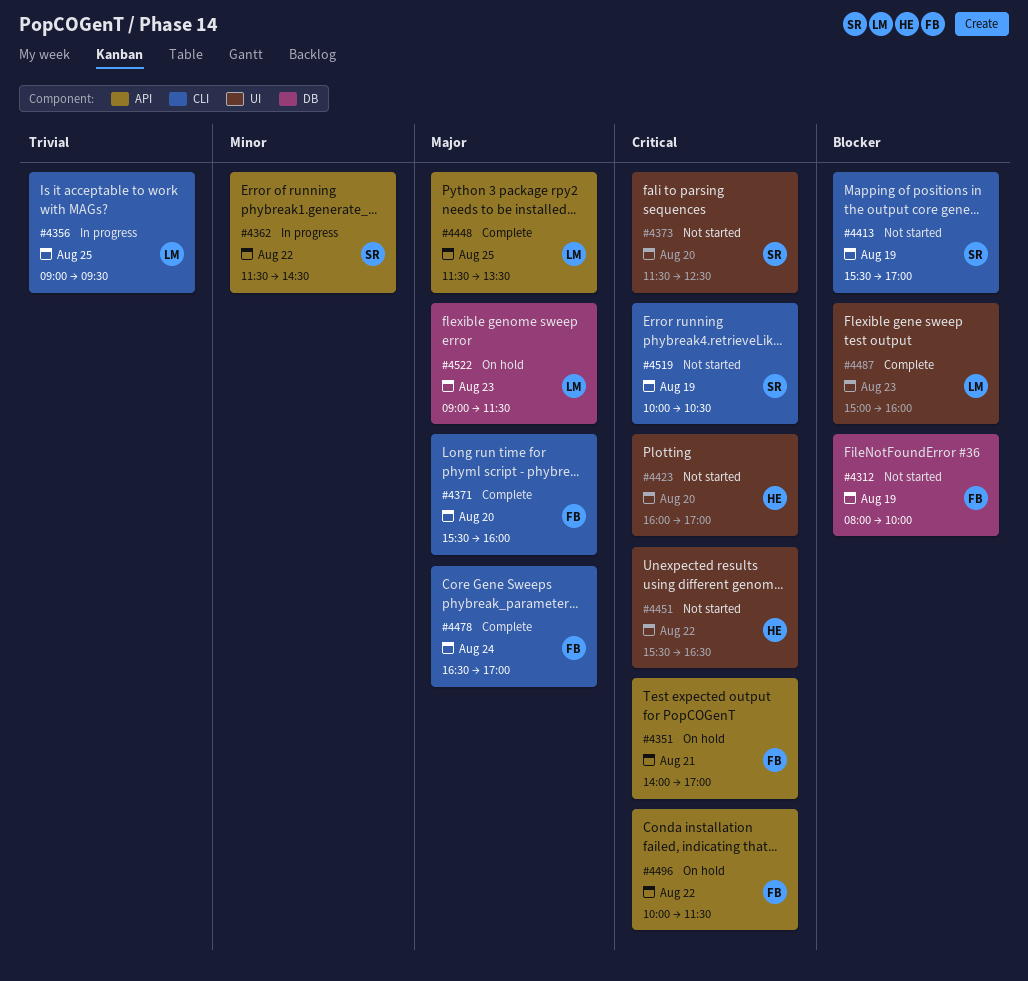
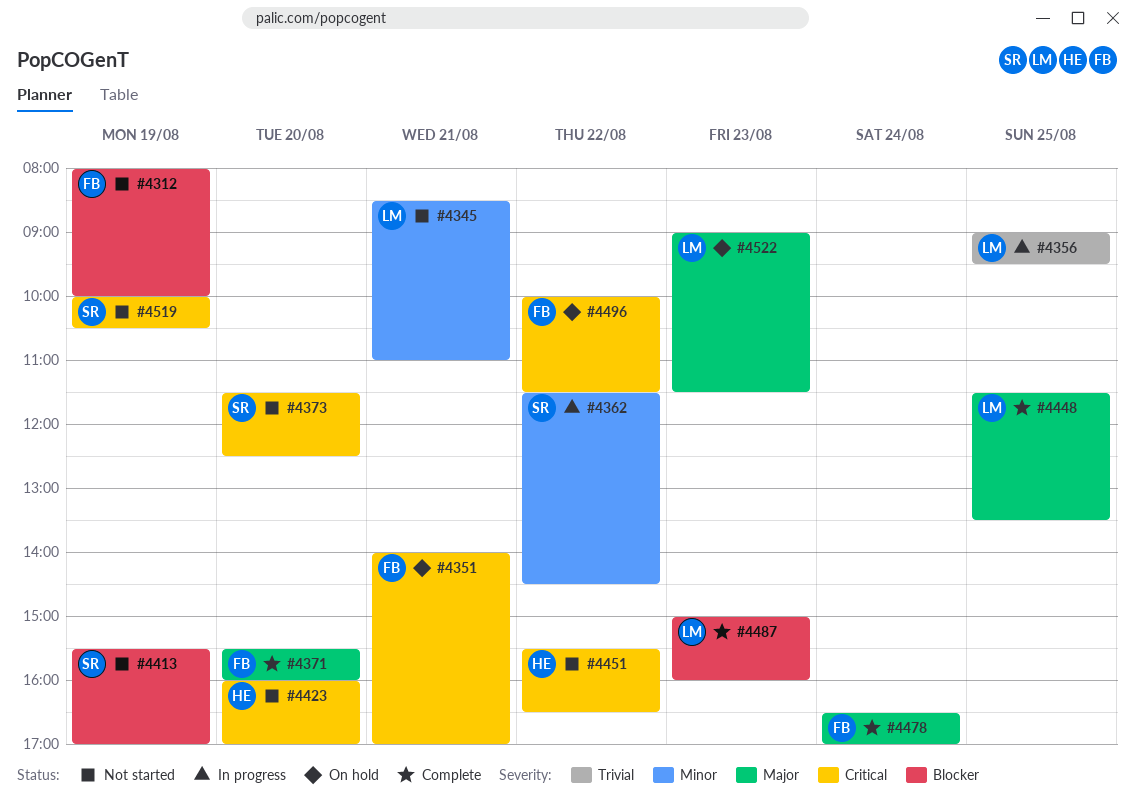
#4345: none -> present

